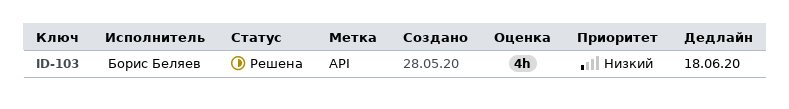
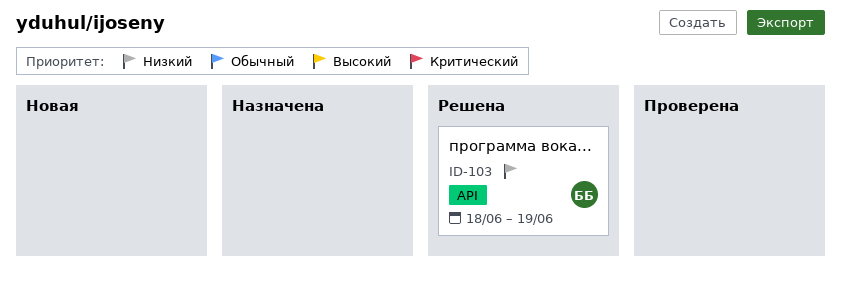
ID-103, due: Jun 18 -> Jun 19

